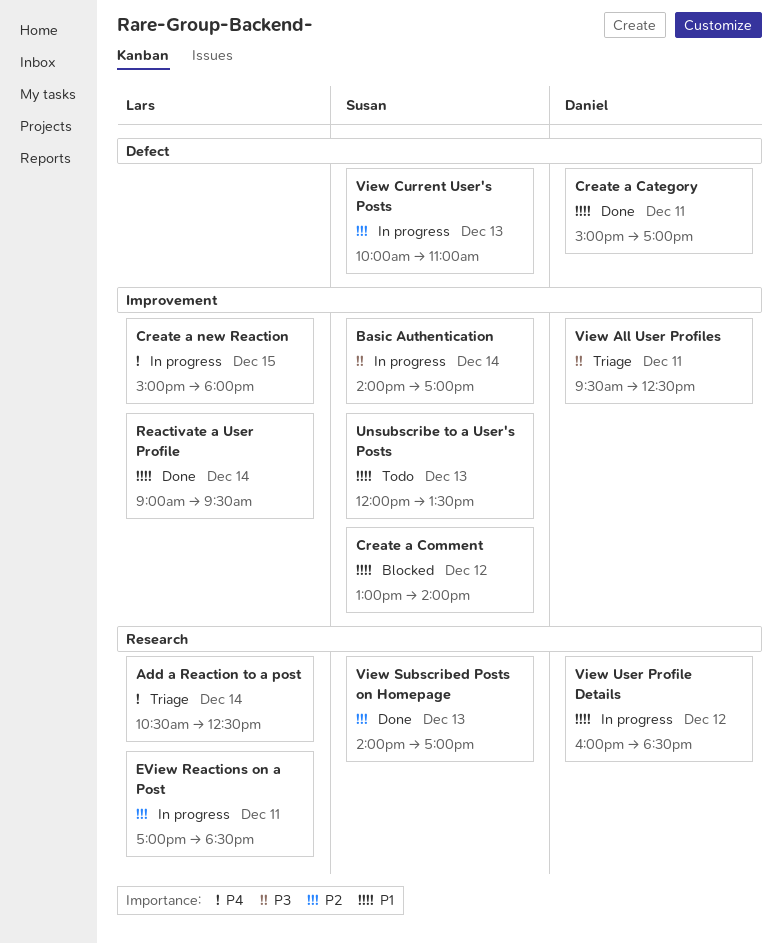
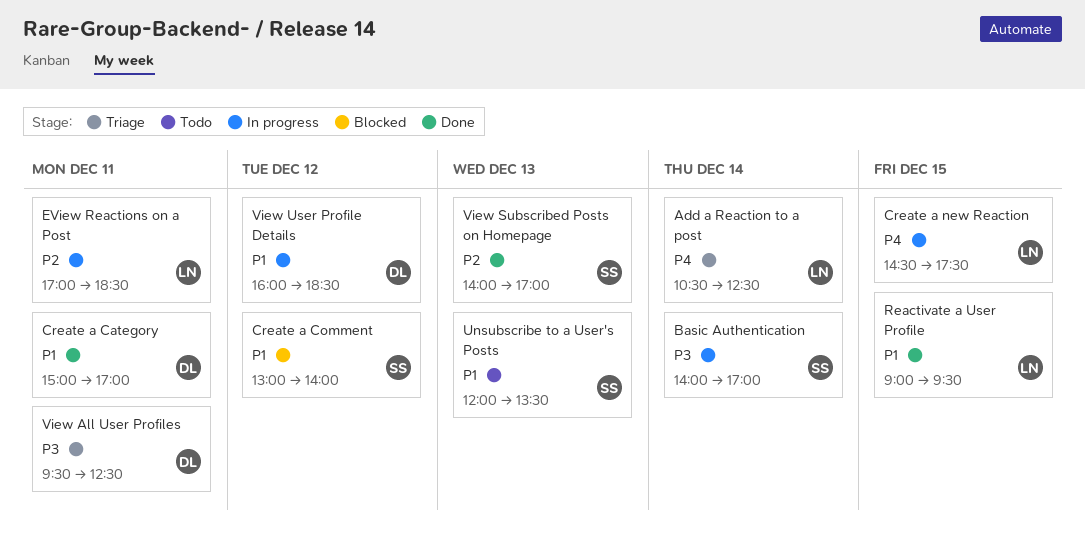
Create a new Reaction, begins: 15:00 -> 14:30
Create a new Reaction, ends: 18:00 -> 17:30
Reactivate a User Profile, day: Dec 14 -> Dec 15
View Current User's Posts: present -> none

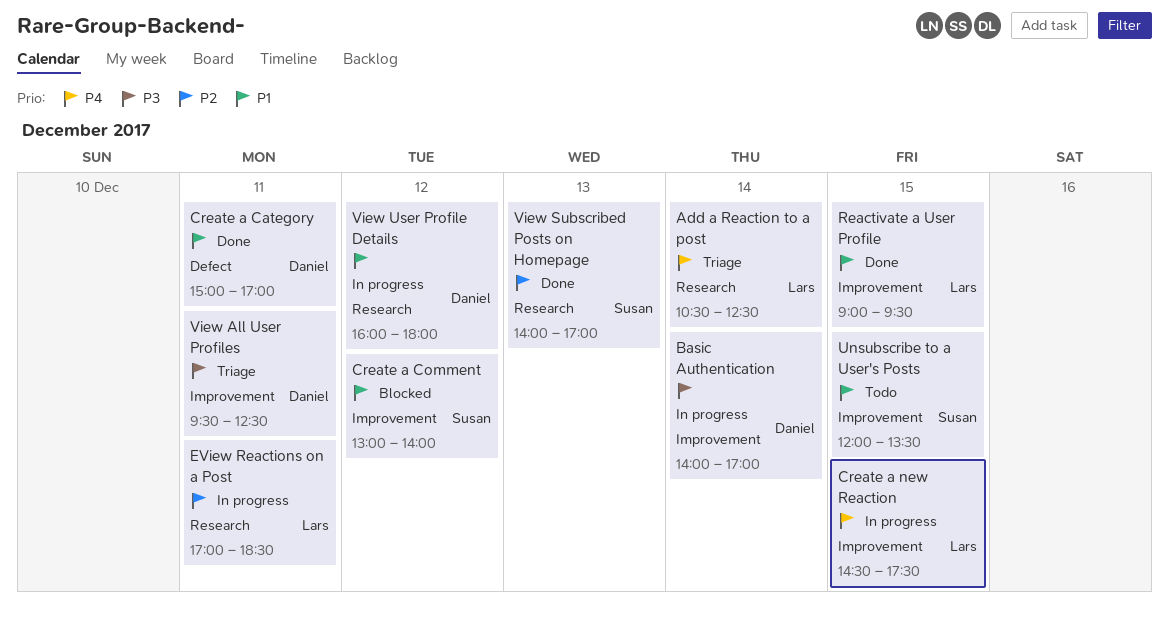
Basic Authentication, owner: Susan -> Daniel
Unsubscribe to a User's Posts, day: Dec 13 -> Dec 15
View User Profile Details, ends: 18:30 -> 18:00

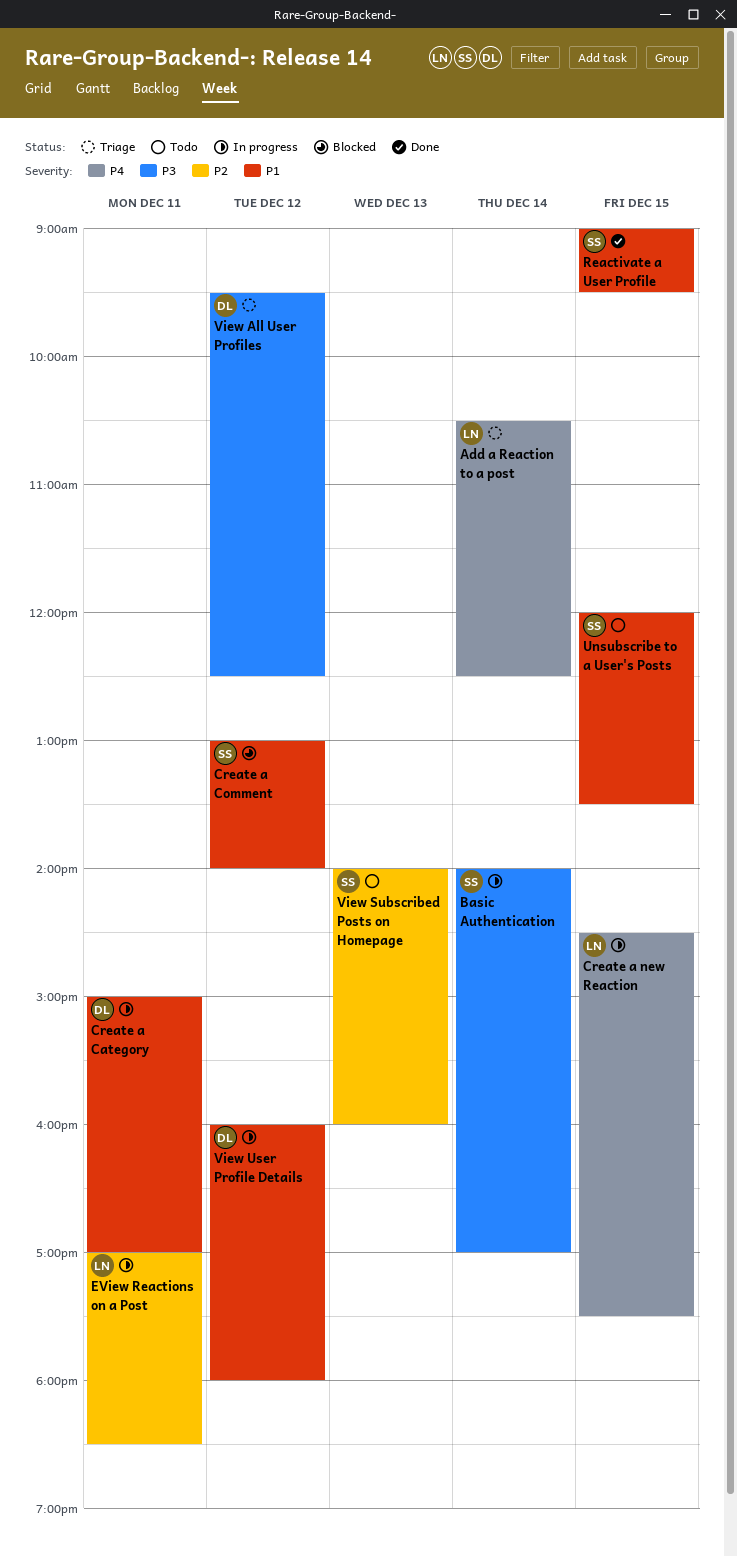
Basic Authentication, owner: Daniel -> Susan
Create a Category, status: Done -> In progress
Reactivate a User Profile, owner: Lars -> Susan
View All User Profiles, day: Dec 11 -> Dec 12
View Subscribed Posts on Homepage, status: Done -> Todo
View Subscribed Posts on Homepage, ends: 17:00 -> 16:00

